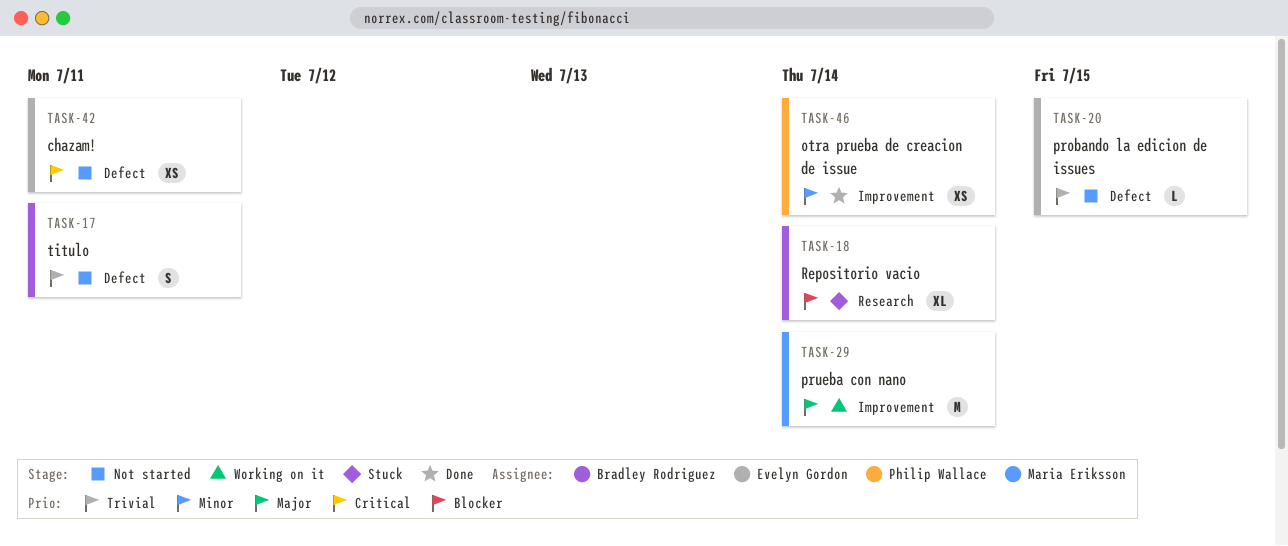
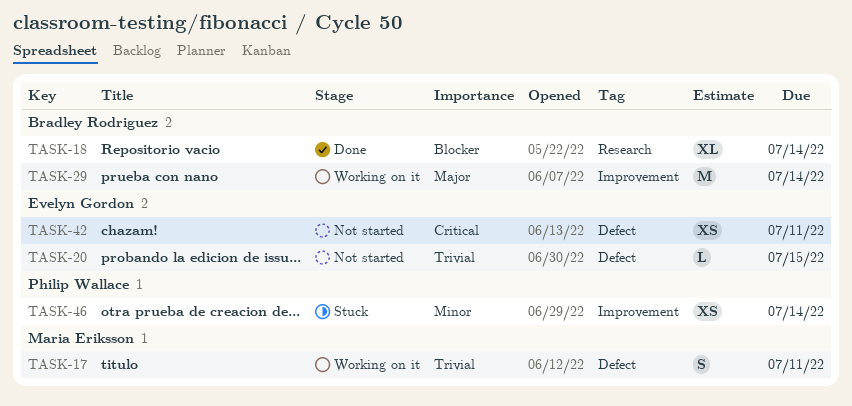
TASK-17, status: Not started -> Working on it
TASK-17, owner: Bradley Rodriguez -> Maria Eriksson
TASK-18, status: Stuck -> Done
TASK-29, owner: Maria Eriksson -> Bradley Rodriguez
TASK-46, status: Done -> Stuck

